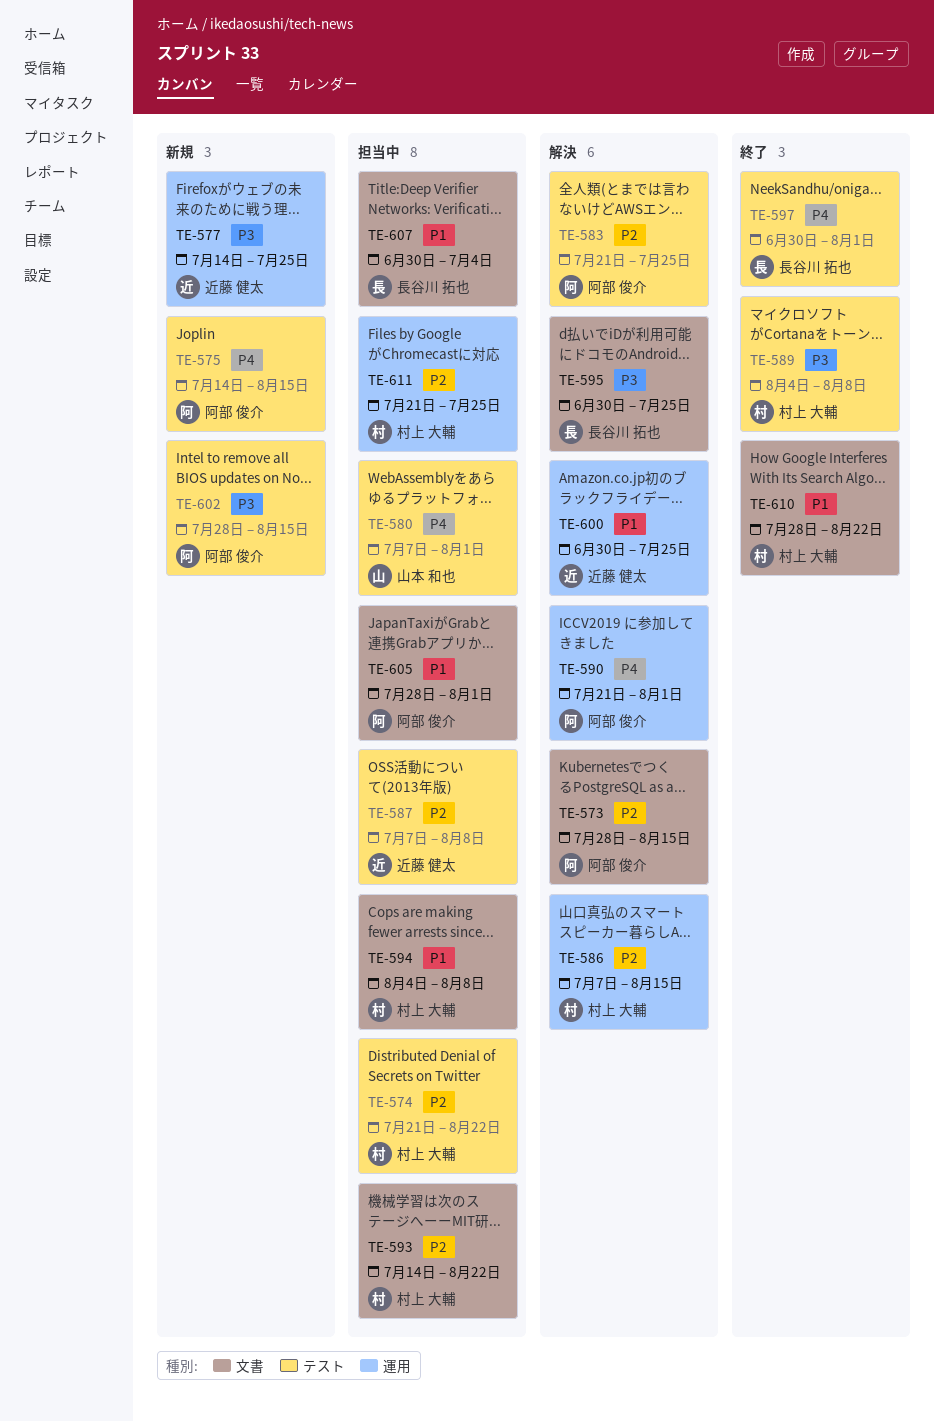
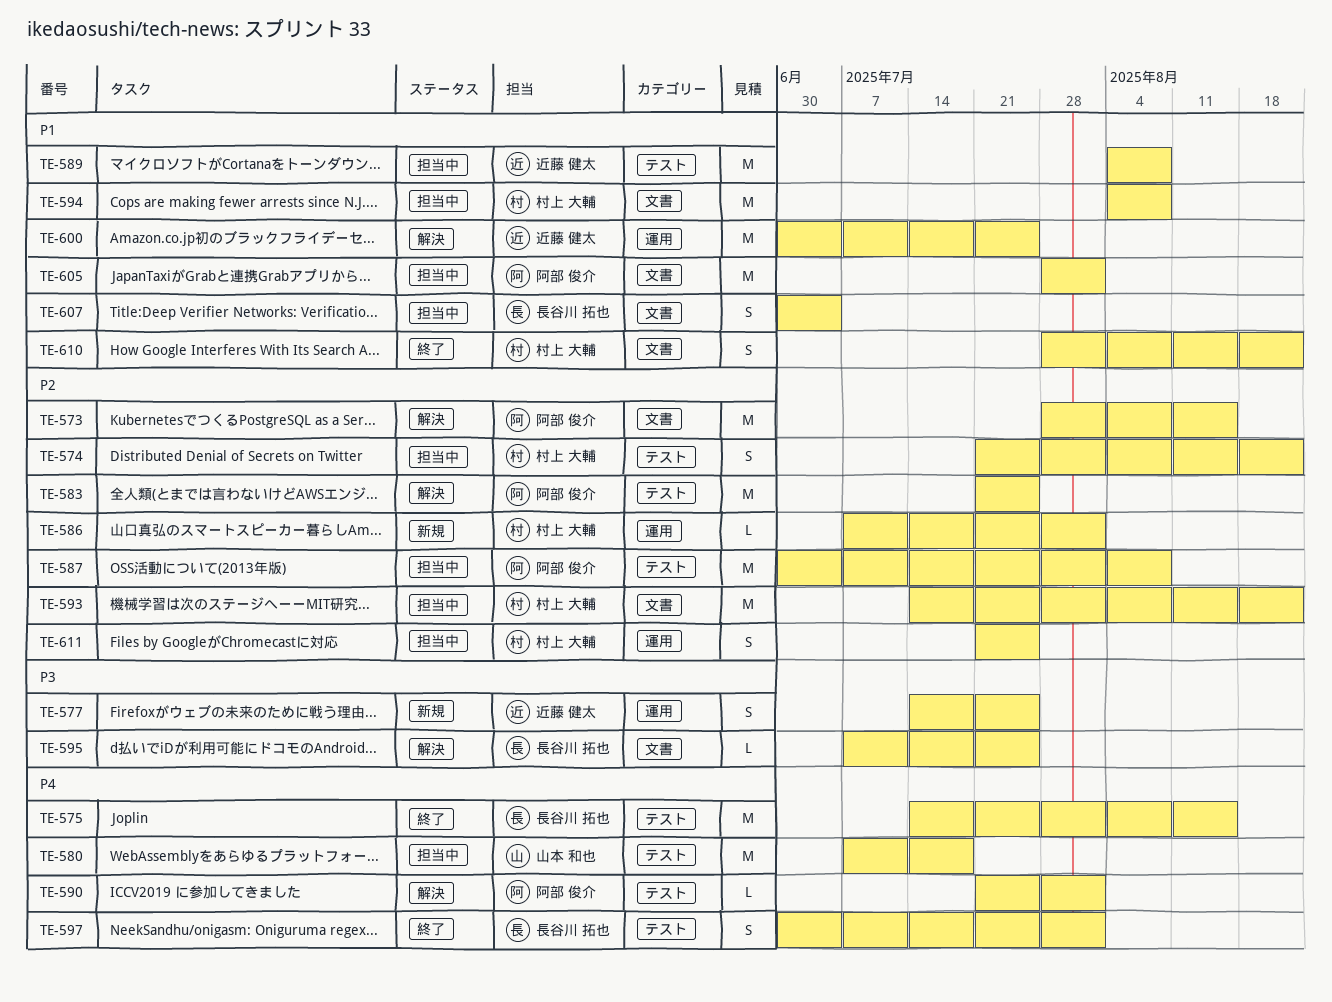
TE-575, status: 新規 -> 終了
TE-575, owner: 阿部 俊介 -> 長谷川 拓也
TE-580, due: Aug 1 -> Jul 18
TE-586, status: 解決 -> 新規
TE-586, due: Aug 15 -> Aug 1
TE-587, owner: 近藤 健太 -> 阿部 俊介
TE-587, start: Jul 7 -> Jun 30
TE-589, status: 終了 -> 担当中
TE-589, owner: 村上 大輔 -> 近藤 健太
TE-589, priority: P3 -> P1
TE-590, label: 運用 -> テスト
TE-595, start: Jun 30 -> Jul 7
TE-602: present -> none

